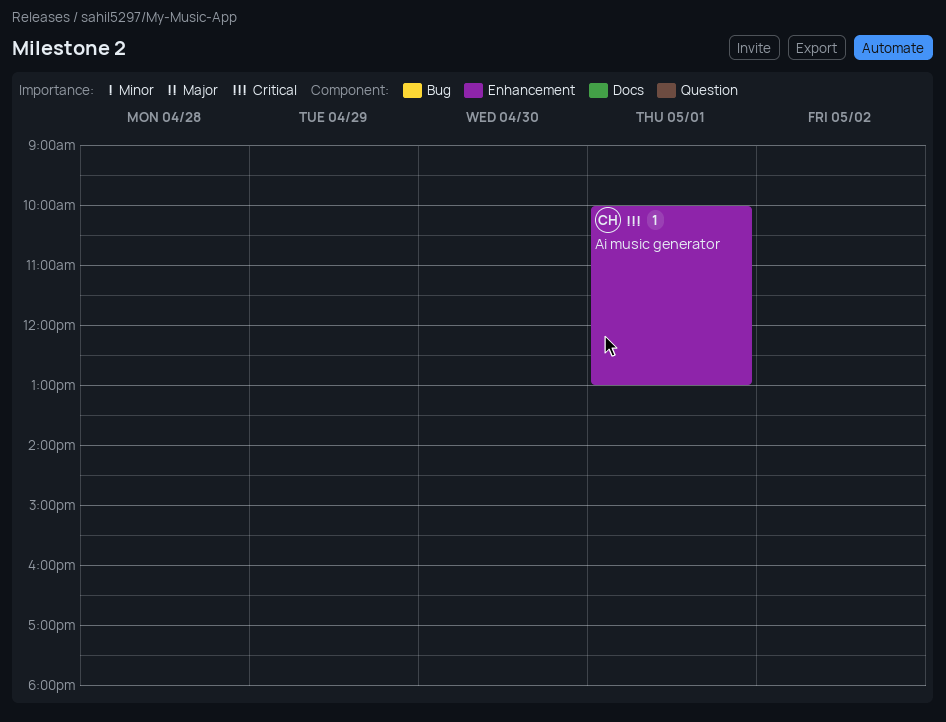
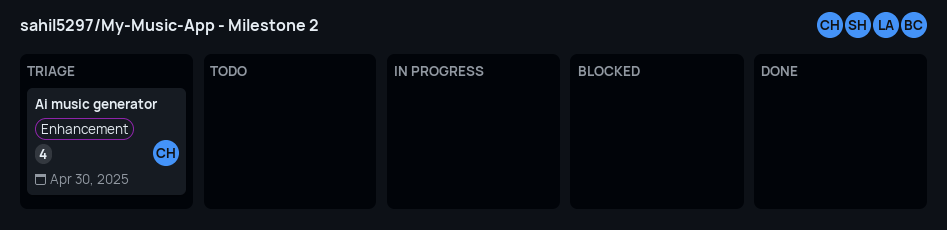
Ai music generator, estimate: 1 -> 4
Ai music generator, day: May 1 -> Apr 30

